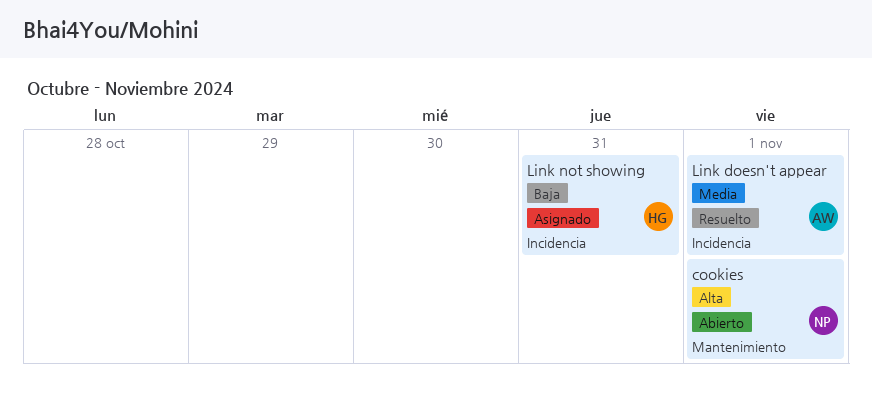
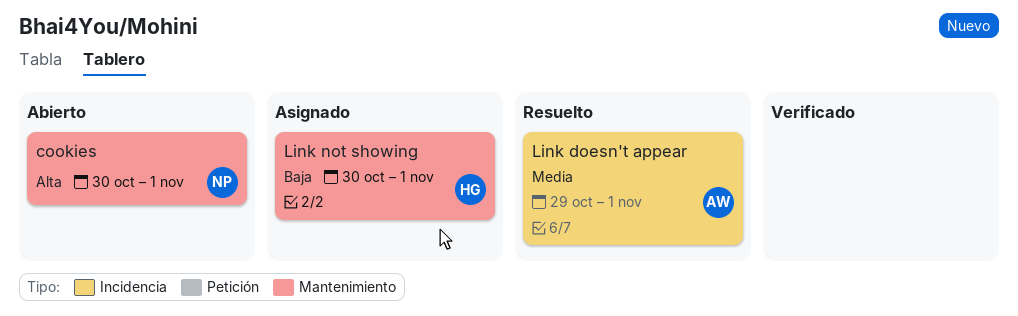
Link not showing, label: Incidencia -> Mantenimiento
Link not showing, due: Oct 31 -> Nov 1

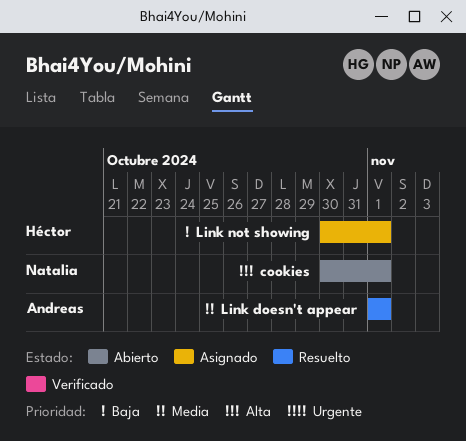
Link doesn't appear, start: Oct 29 -> Nov 1

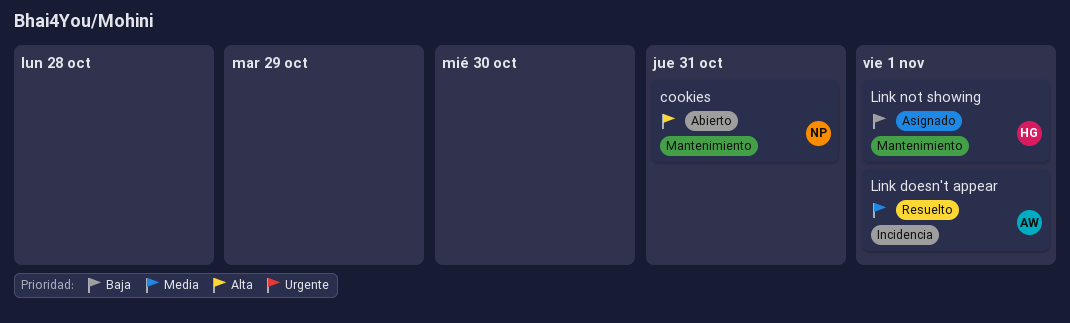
cookies, due: Nov 1 -> Oct 31

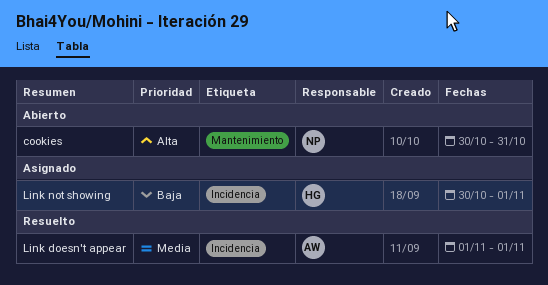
Link not showing, label: Mantenimiento -> Incidencia

